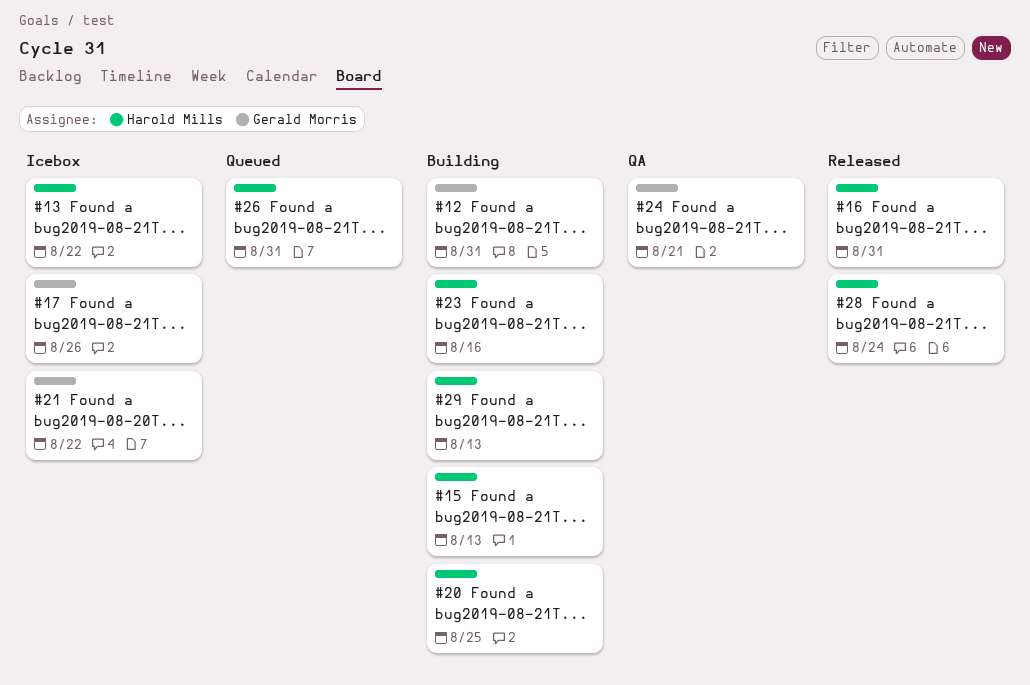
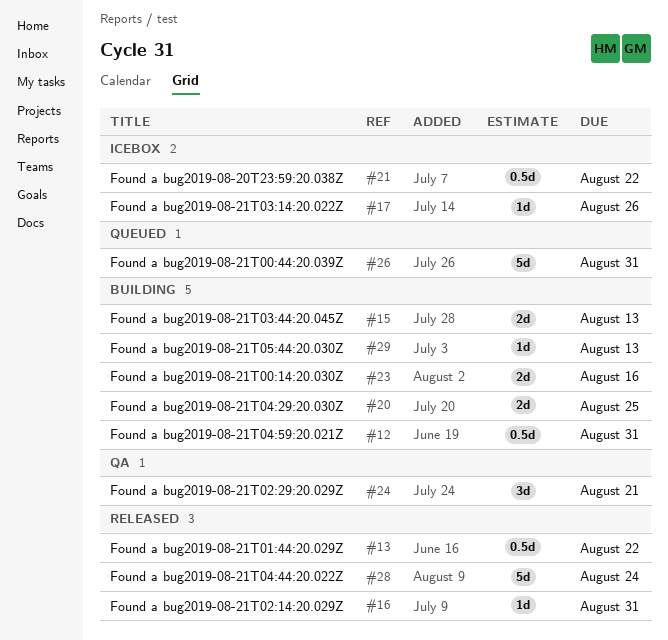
#13, status: Icebox -> Released

